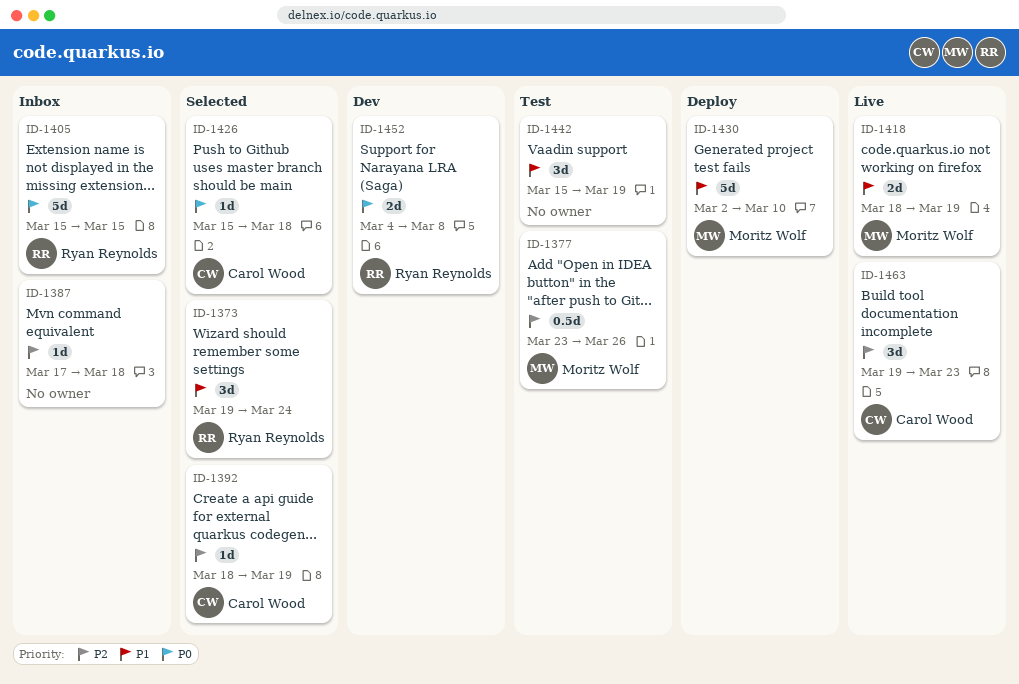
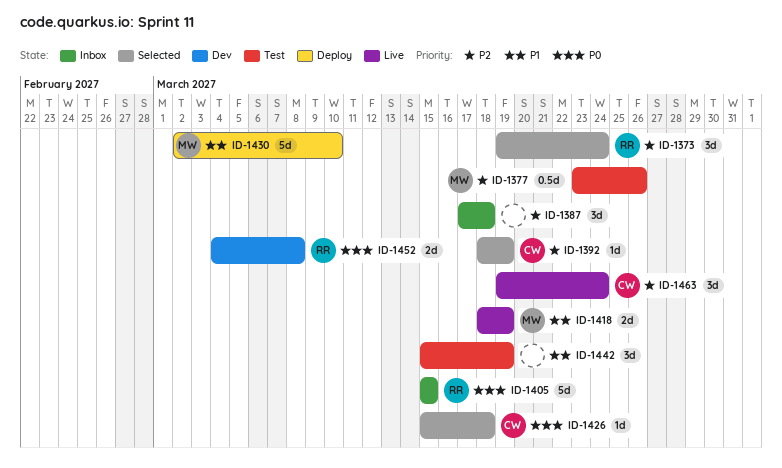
ID-1373, priority: P1 -> P2
ID-1387, estimate: 1d -> 3d
ID-1463, due: Mar 23 -> Mar 24

